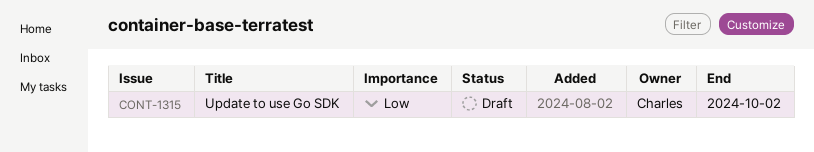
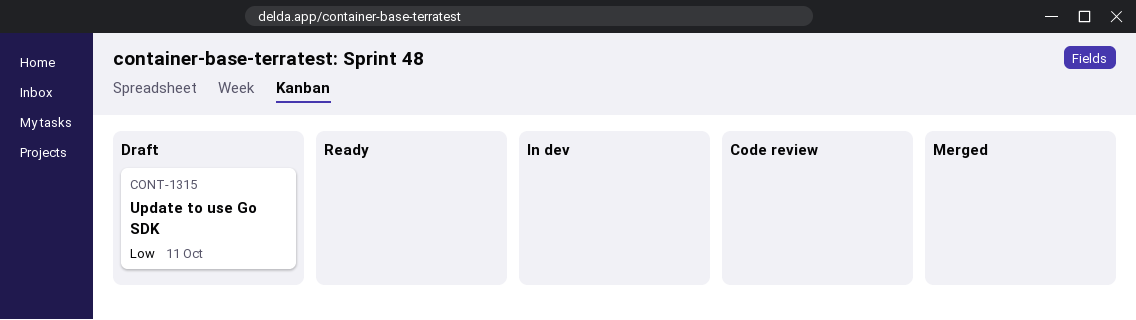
CONT-1315, due: Oct 2 -> Oct 11

